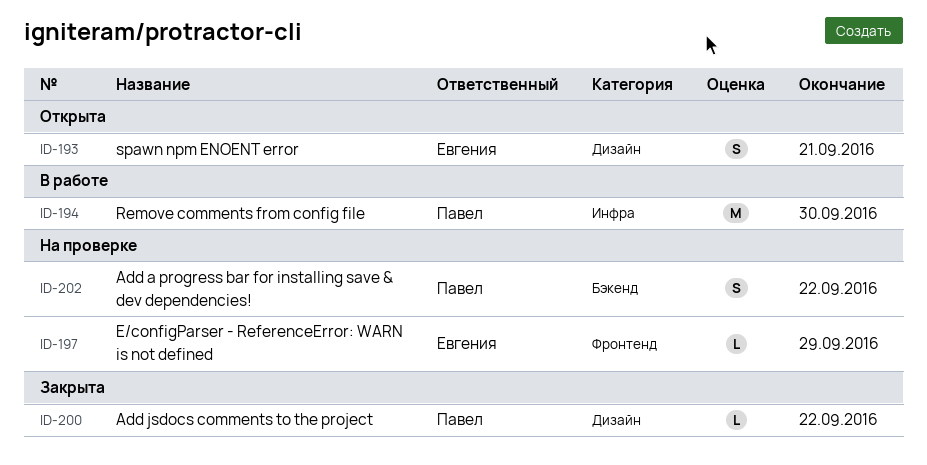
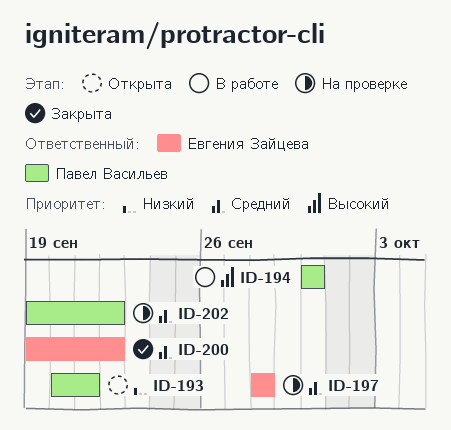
ID-193, owner: Евгения Зайцева -> Павел Васильев
ID-197, due: Sep 29 -> Sep 28
ID-200, owner: Павел Васильев -> Евгения Зайцева

